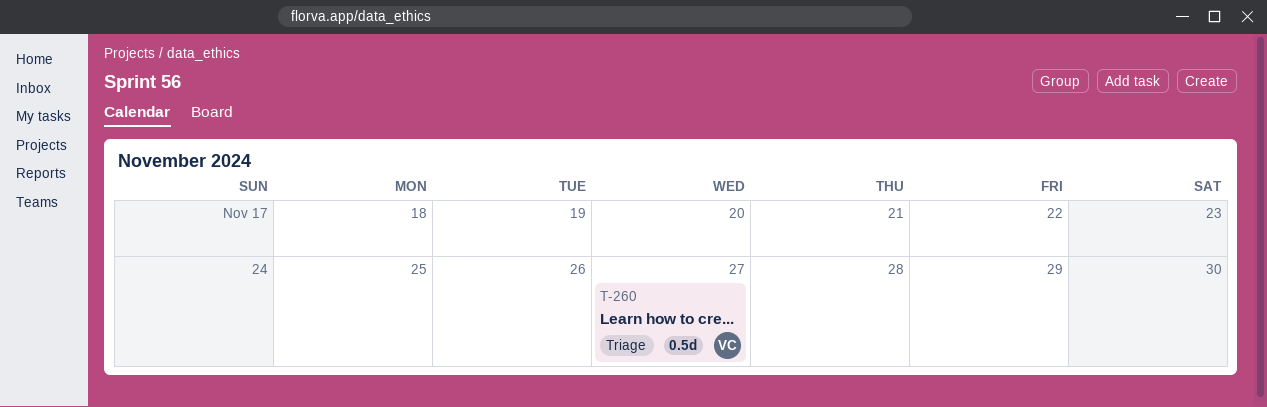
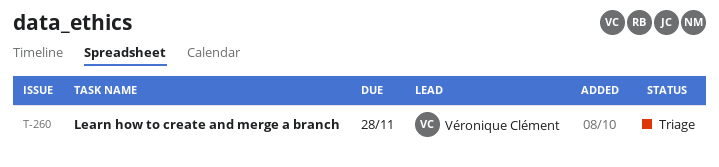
T-260, due: Nov 27 -> Nov 28

